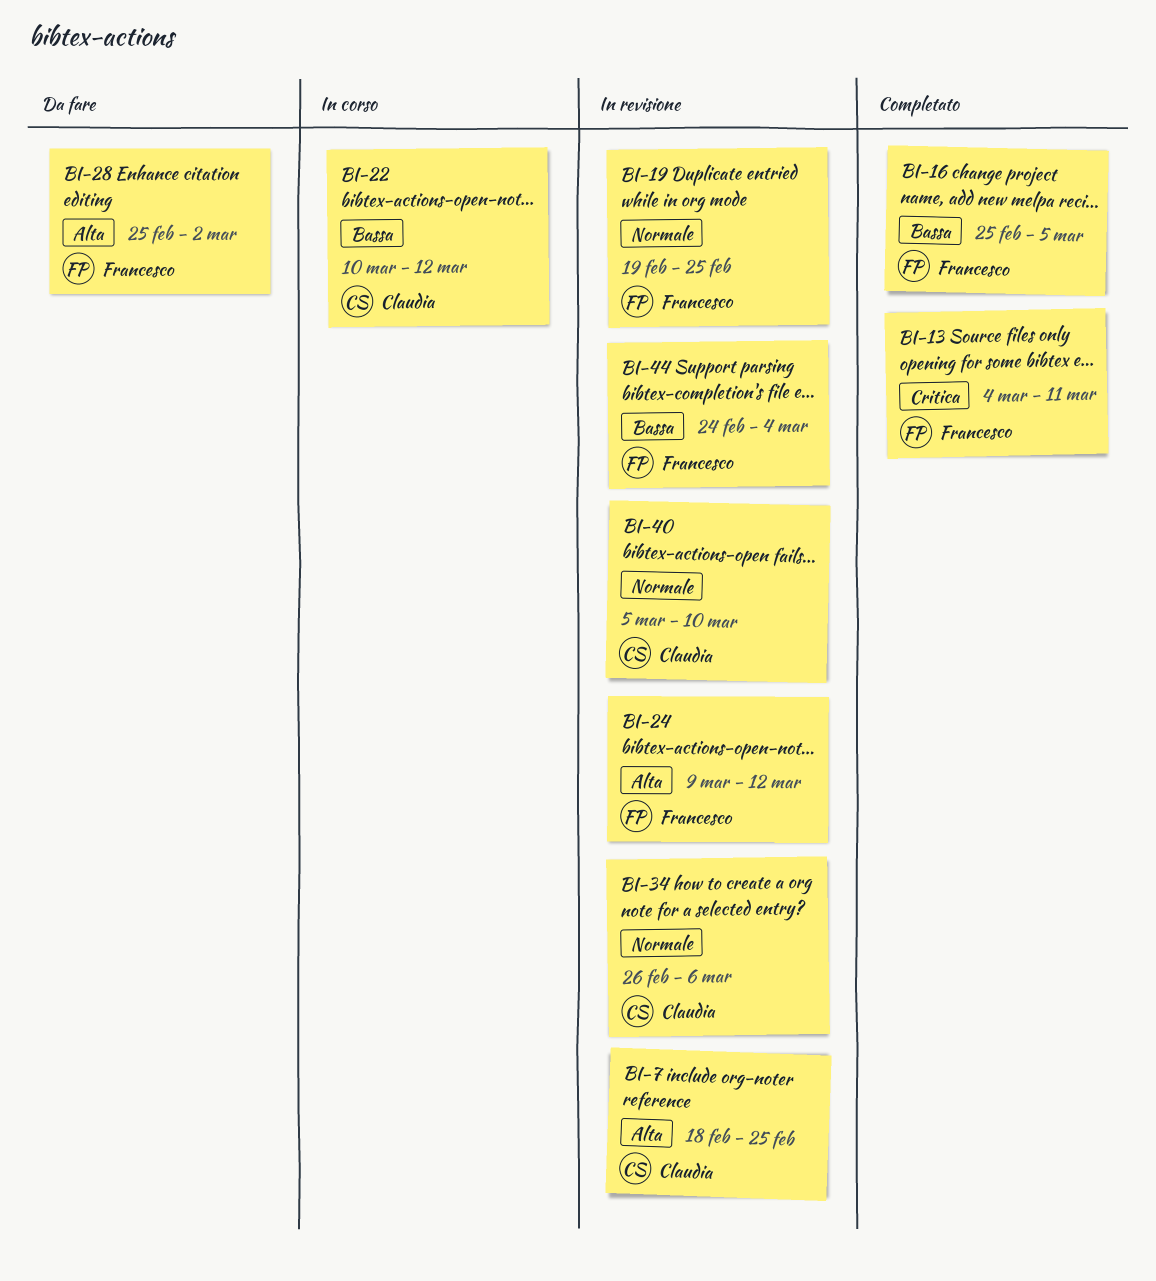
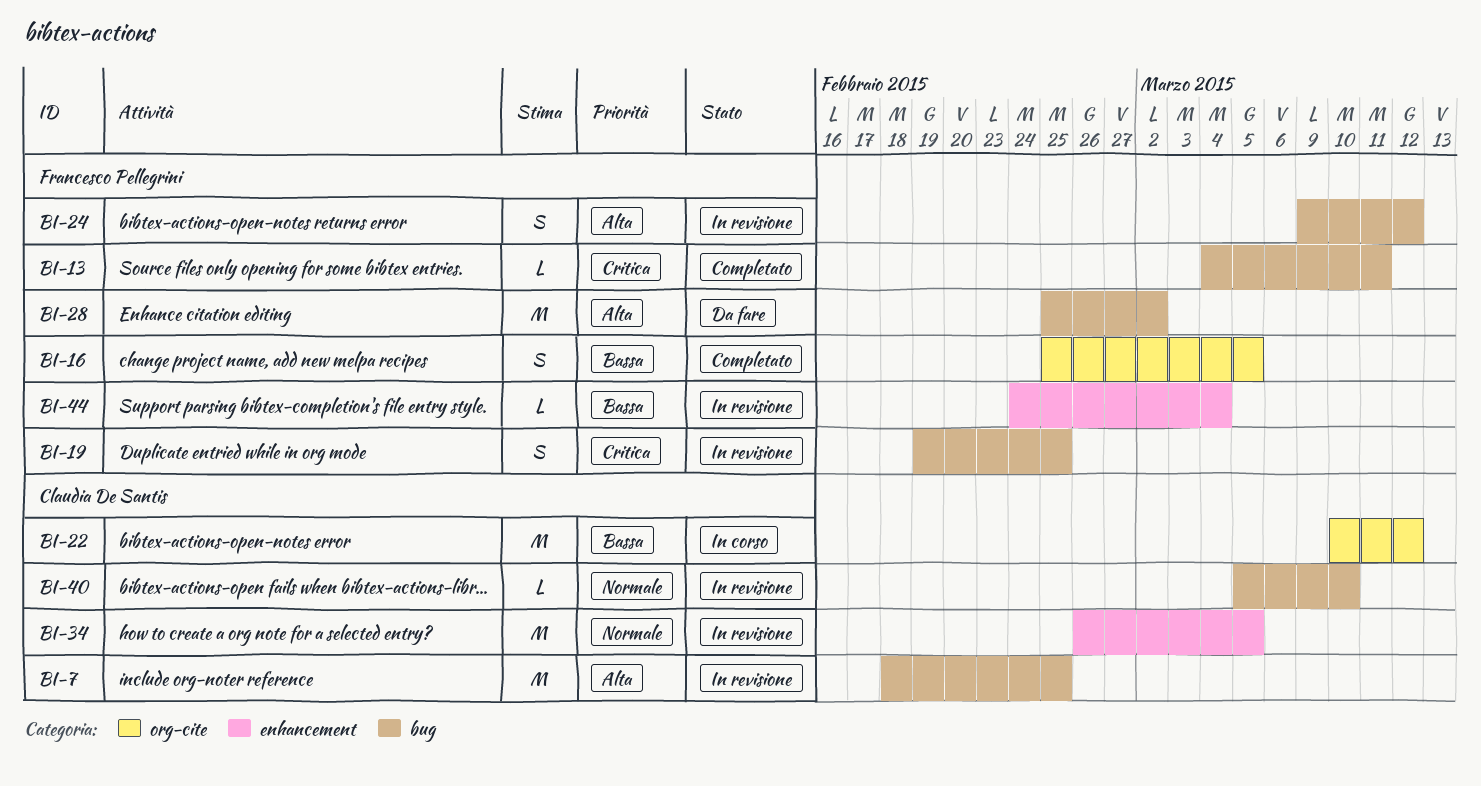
BI-19, priority: Normale -> Critica
BI-34, due: Mar 6 -> Mar 5

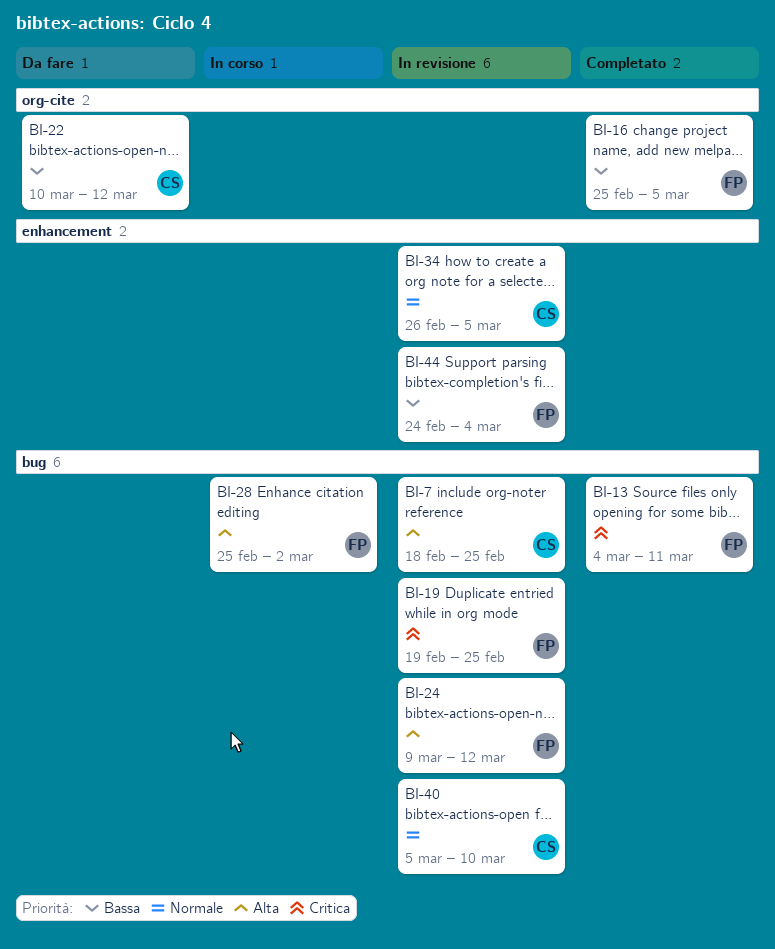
BI-22, status: In corso -> Da fare
BI-28, status: Da fare -> In corso

